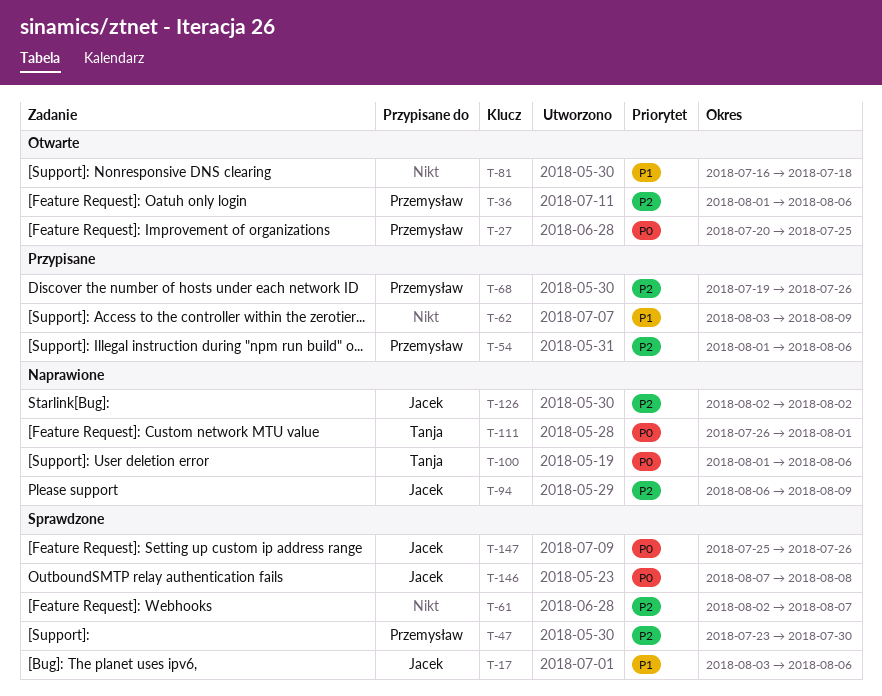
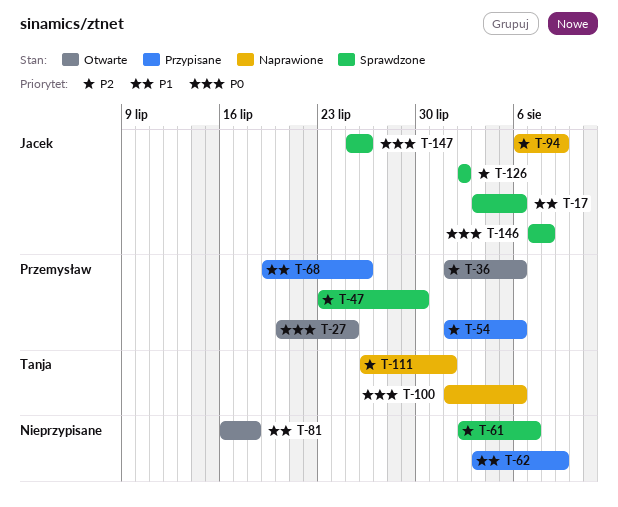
T-68, priority: P2 -> P1
T-111, priority: P0 -> P2
T-126, status: Naprawione -> Sprawdzone

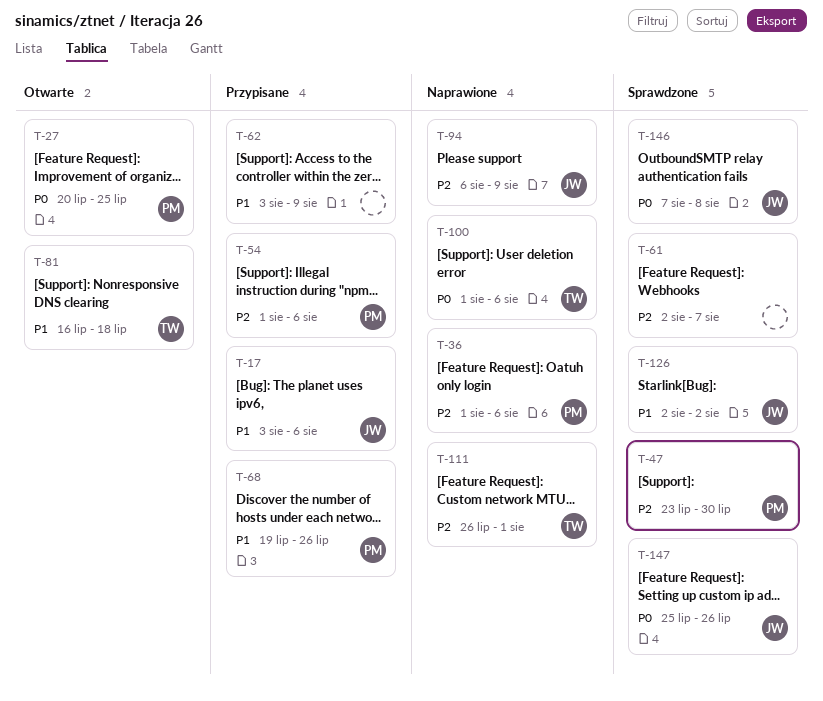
T-17, status: Sprawdzone -> Przypisane
T-36, status: Otwarte -> Naprawione
T-81, owner: none -> Tanja
T-126, priority: P2 -> P1

